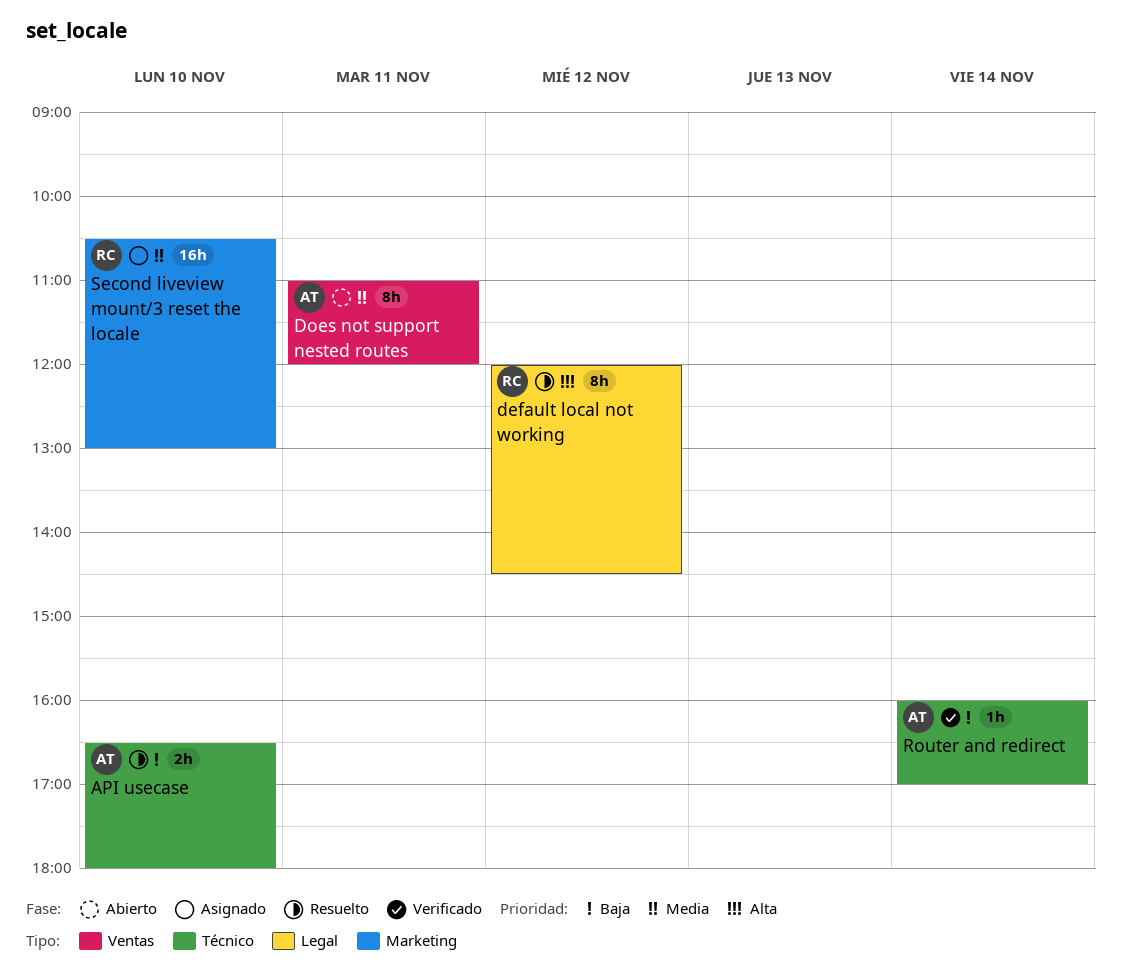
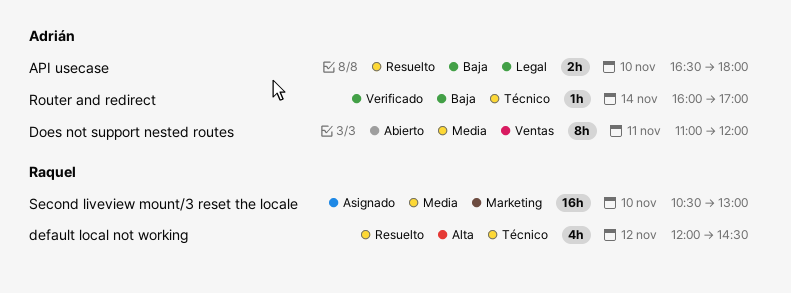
API usecase, label: Técnico -> Legal
default local not working, label: Legal -> Técnico
default local not working, estimate: 8h -> 4h

